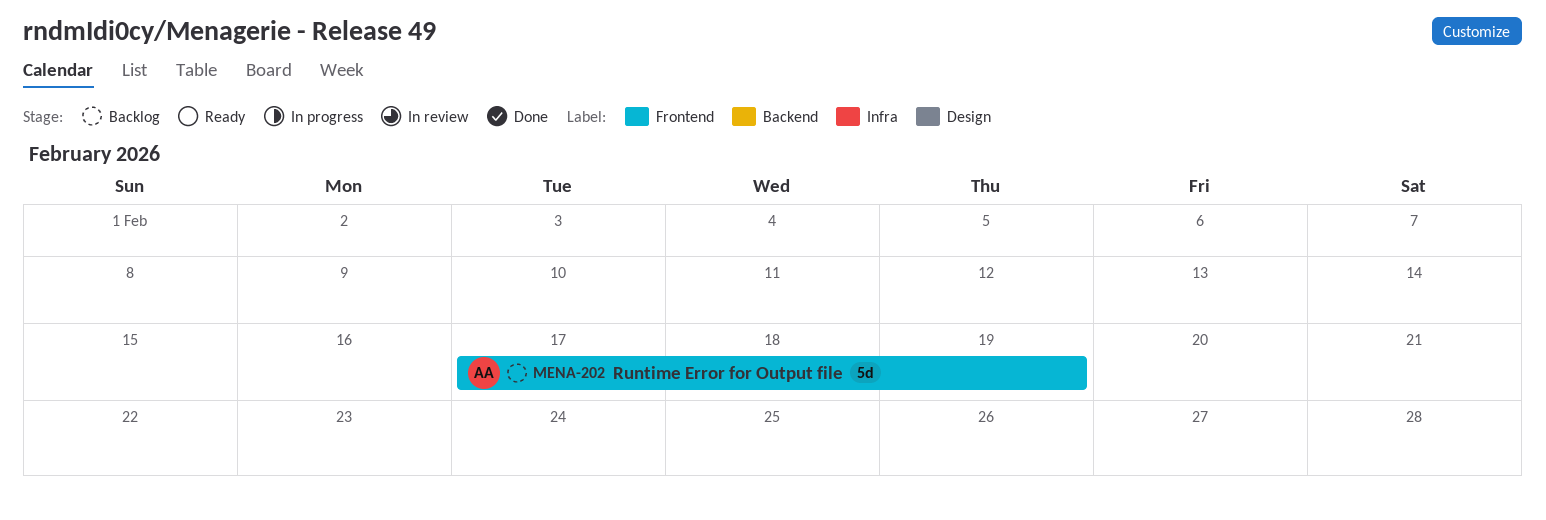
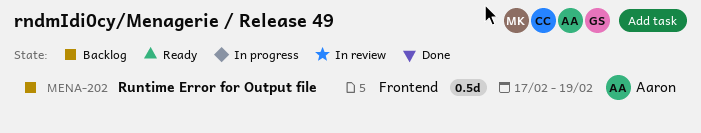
MENA-202, estimate: 5d -> 0.5d

